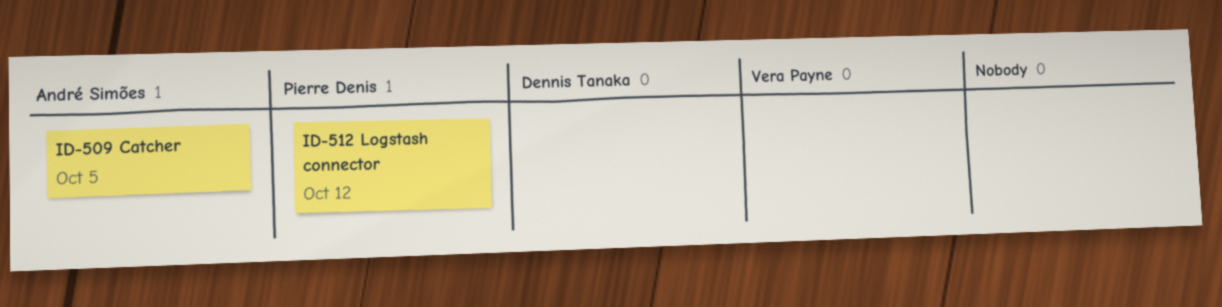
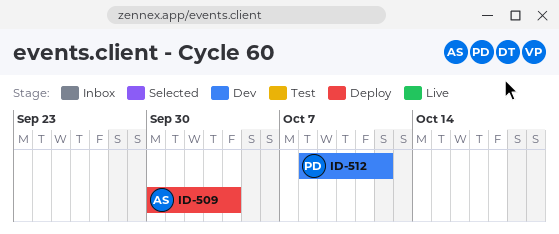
ID-509, due: Oct 5 -> Oct 4

